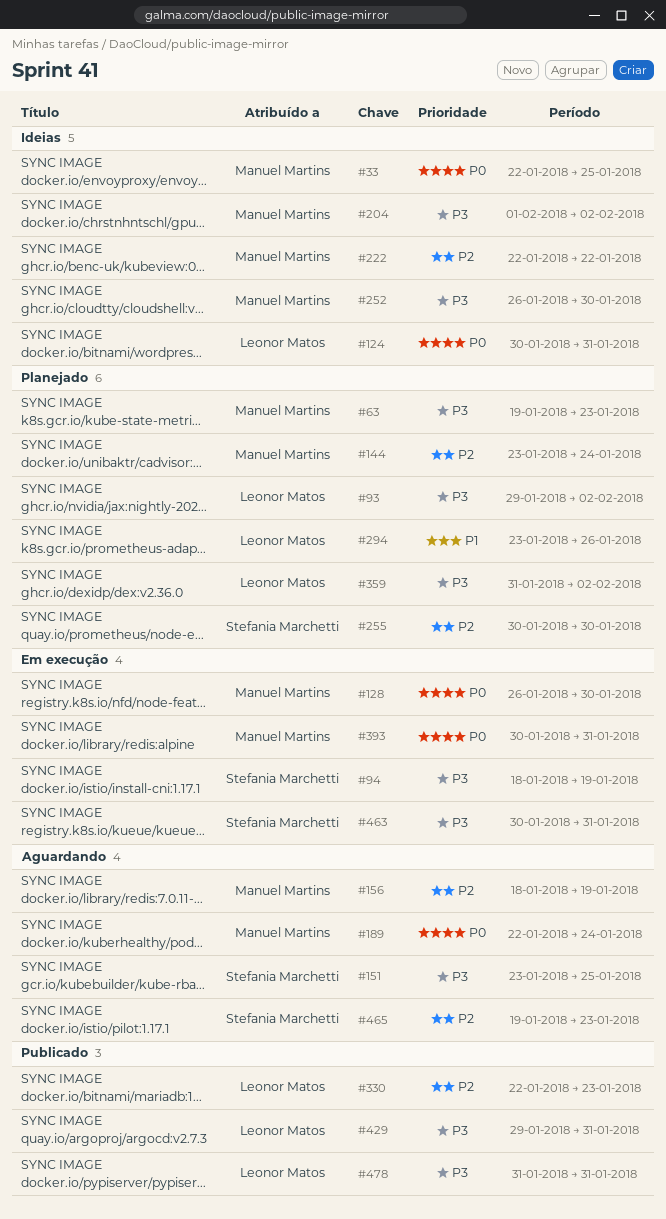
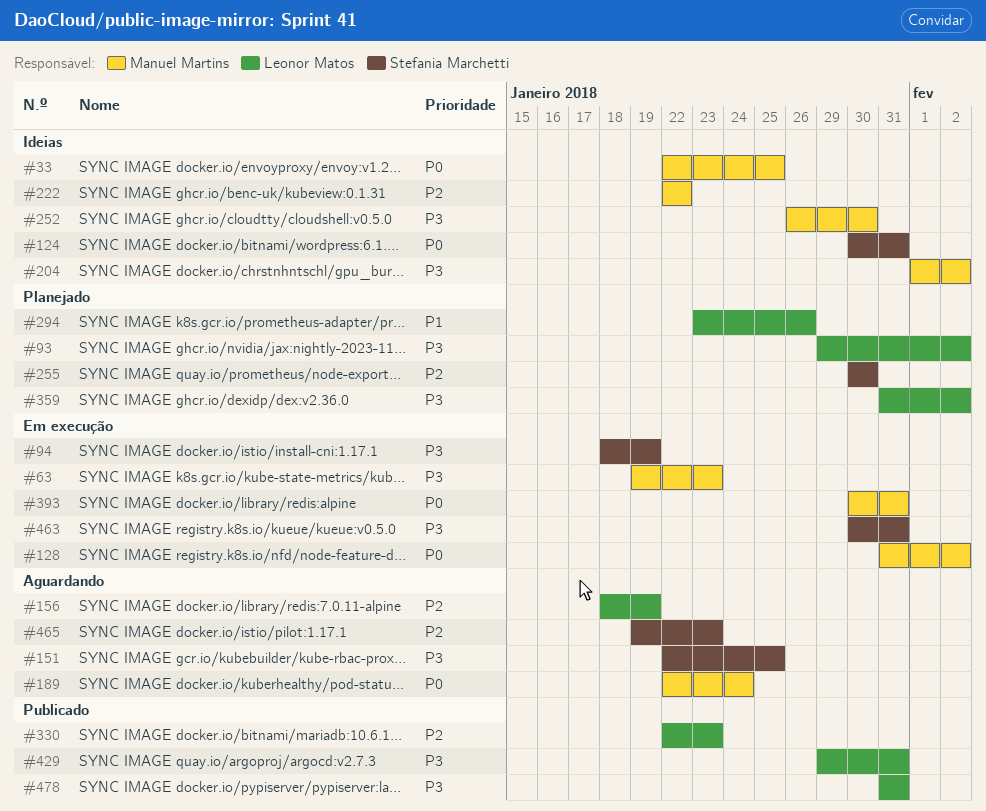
#63, status: Planejado -> Em execução
#124, owner: Leonor Matos -> Stefania Marchetti
#128, start: Jan 26 -> Jan 31
#128, due: Jan 30 -> Feb 2
#144: present -> none
#151, start: Jan 23 -> Jan 22
#156, owner: Manuel Martins -> Leonor Matos

